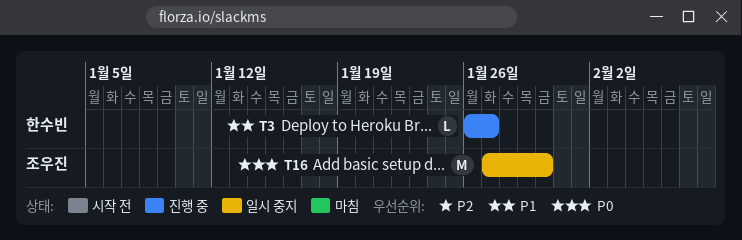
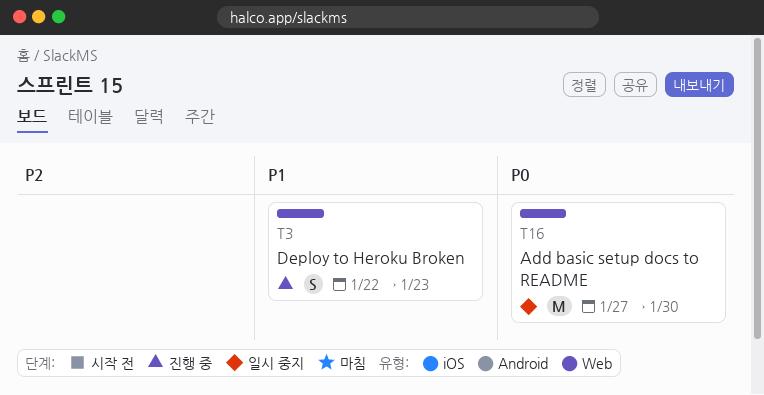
T3, estimate: L -> S
T3, start: Jan 26 -> Jan 22
T3, due: Jan 27 -> Jan 23

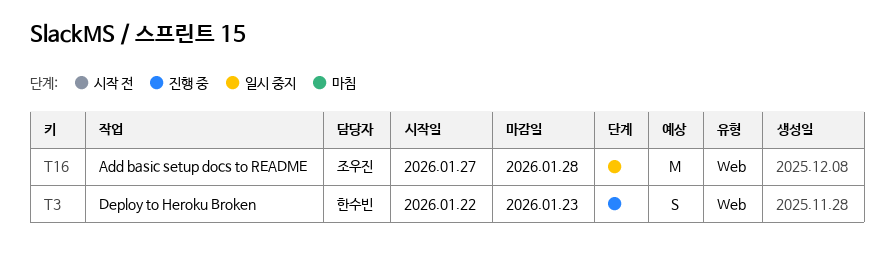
T16, due: Jan 30 -> Jan 28

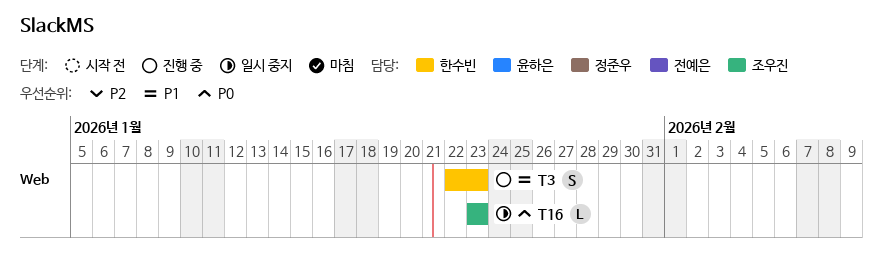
T16, estimate: M -> L
T16, start: Jan 27 -> Jan 23
T16, due: Jan 28 -> Jan 23

